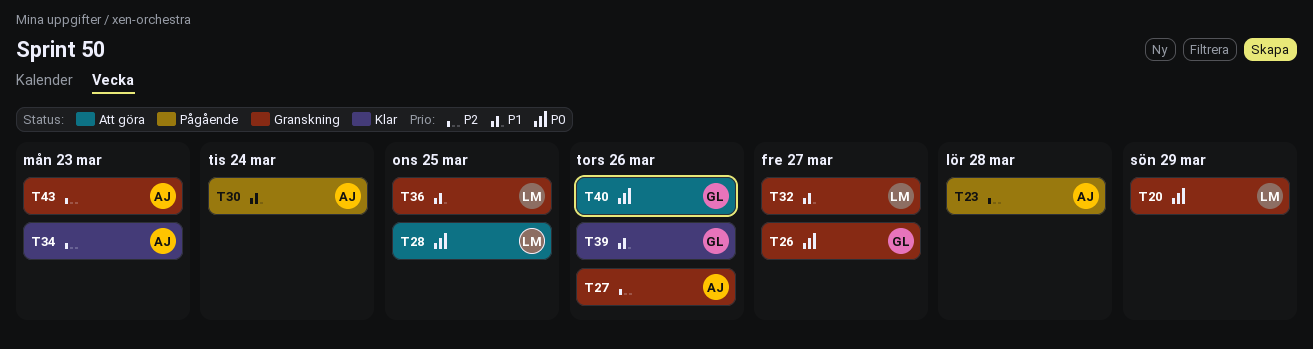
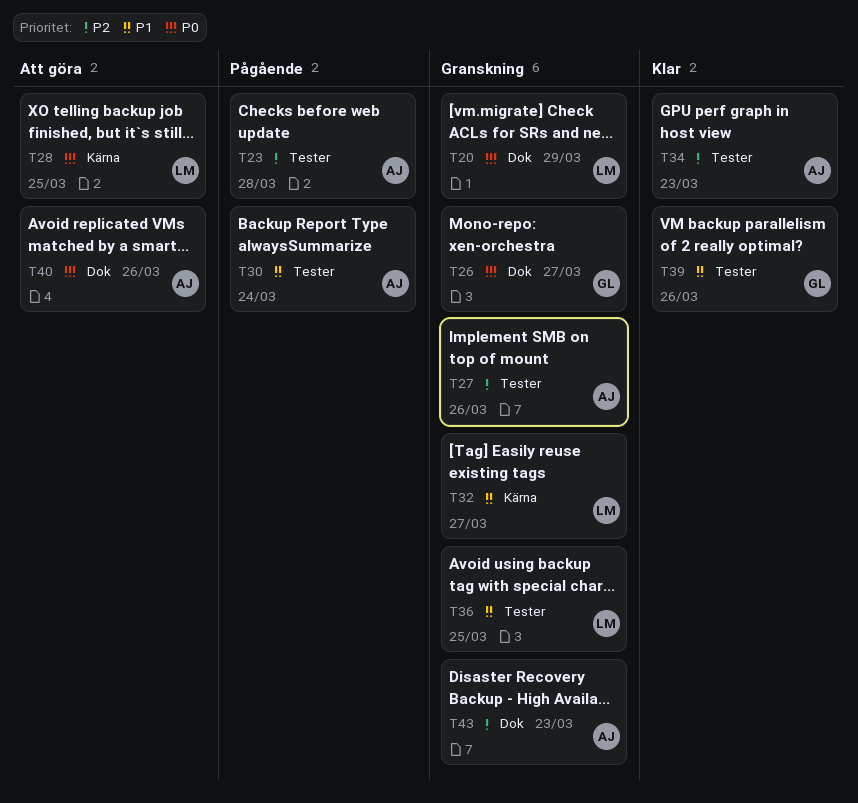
T40, owner: GL -> AJ

